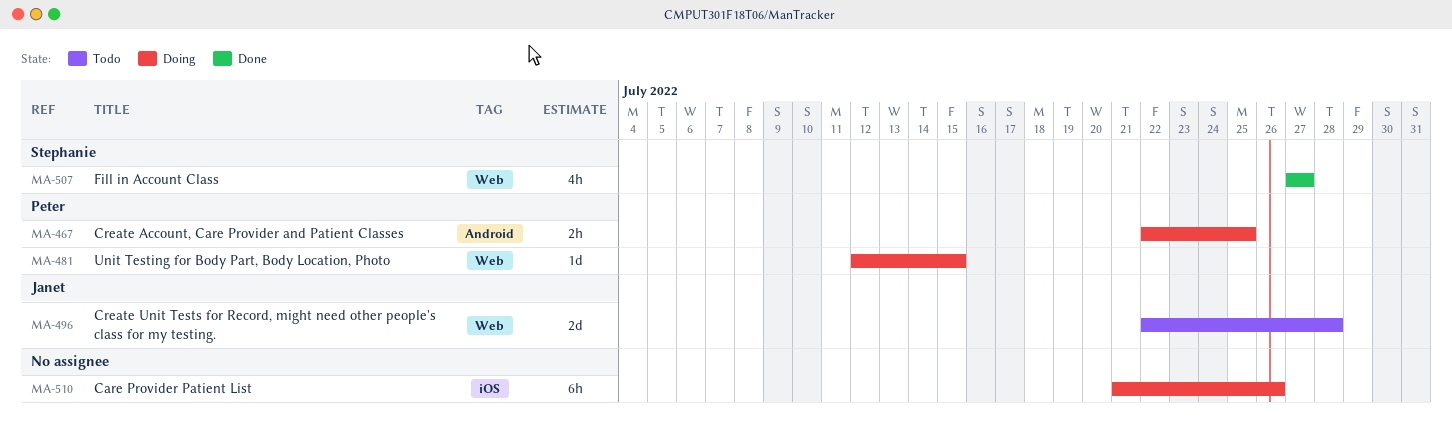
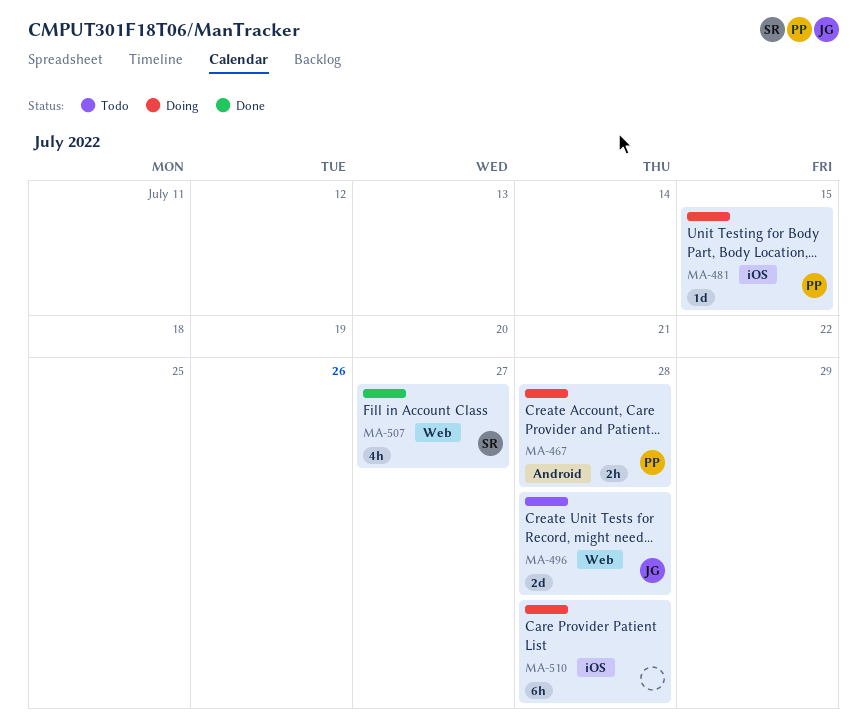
MA-467, due: Jul 25 -> Jul 28
MA-481, label: Web -> iOS
MA-510, due: Jul 26 -> Jul 28

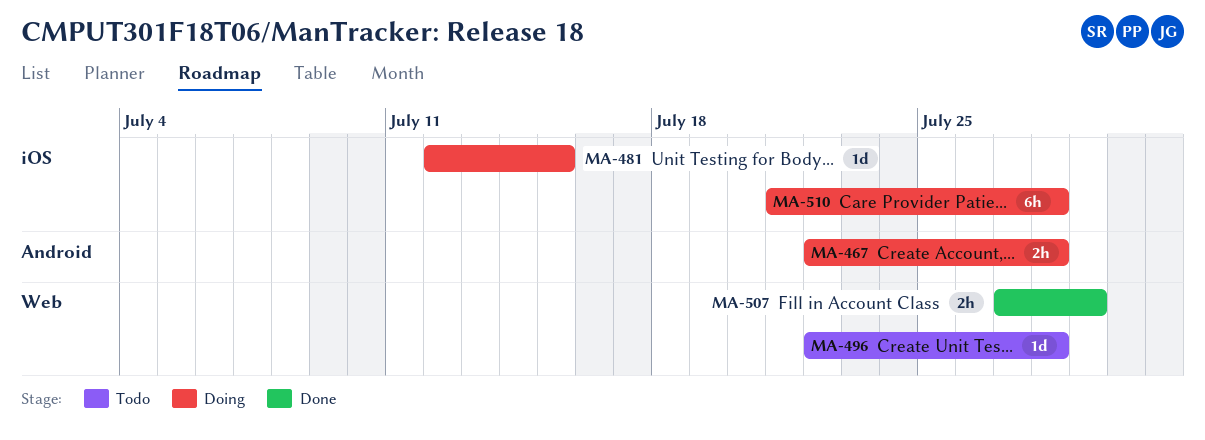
MA-496, estimate: 2d -> 1d
MA-507, estimate: 4h -> 2h
MA-507, due: Jul 27 -> Jul 29

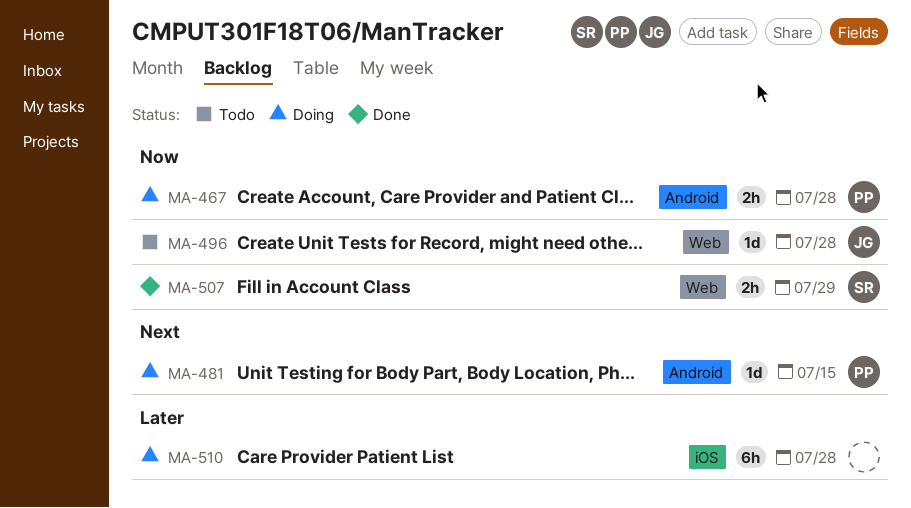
MA-481, label: iOS -> Android

